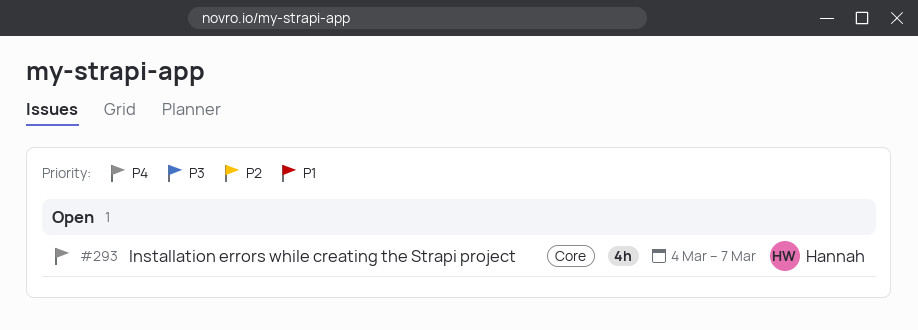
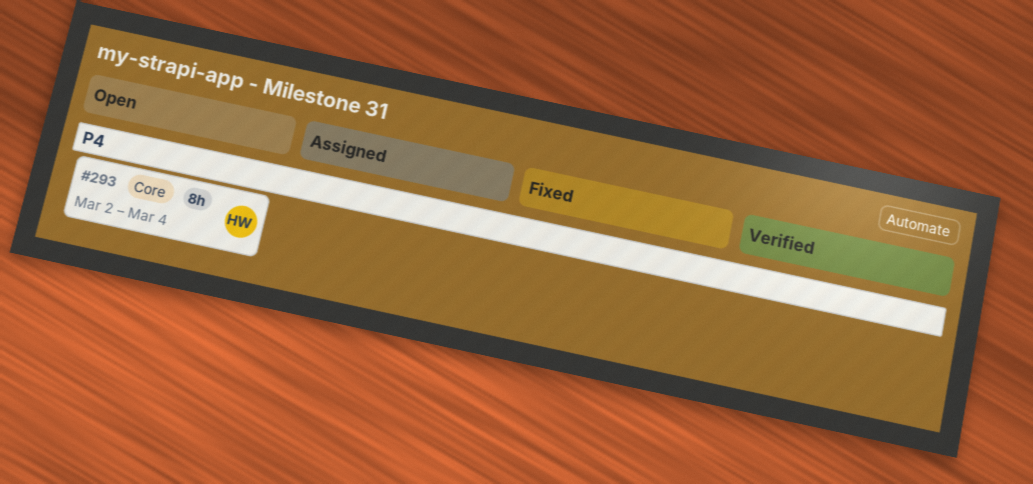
#293, estimate: 4h -> 8h
#293, start: Mar 4 -> Mar 2
#293, due: Mar 7 -> Mar 4

